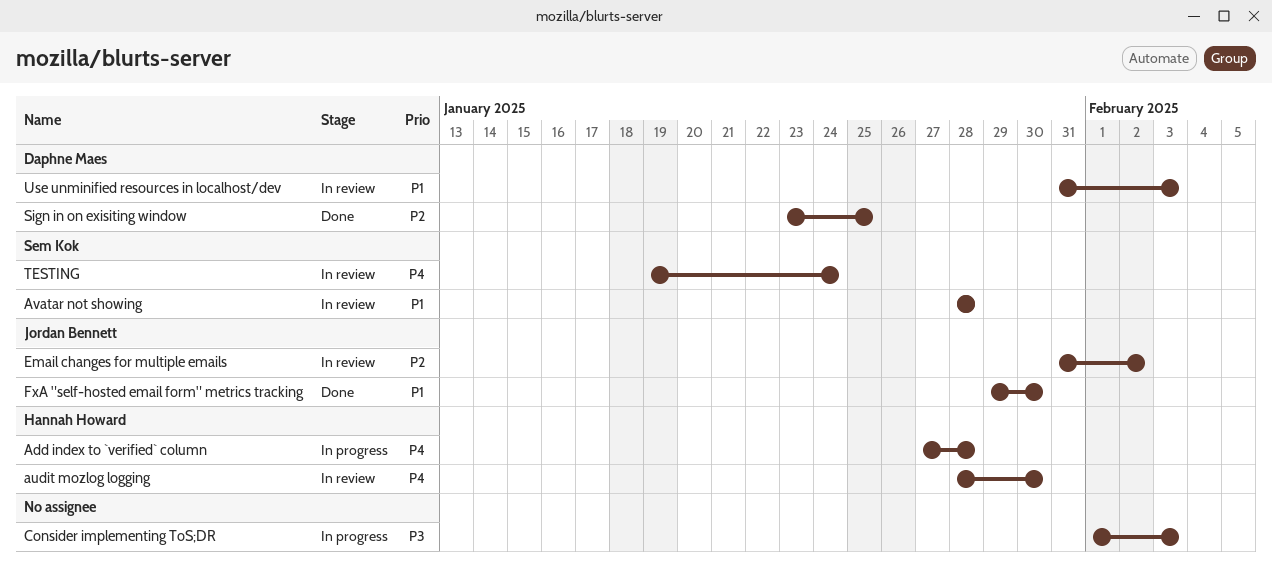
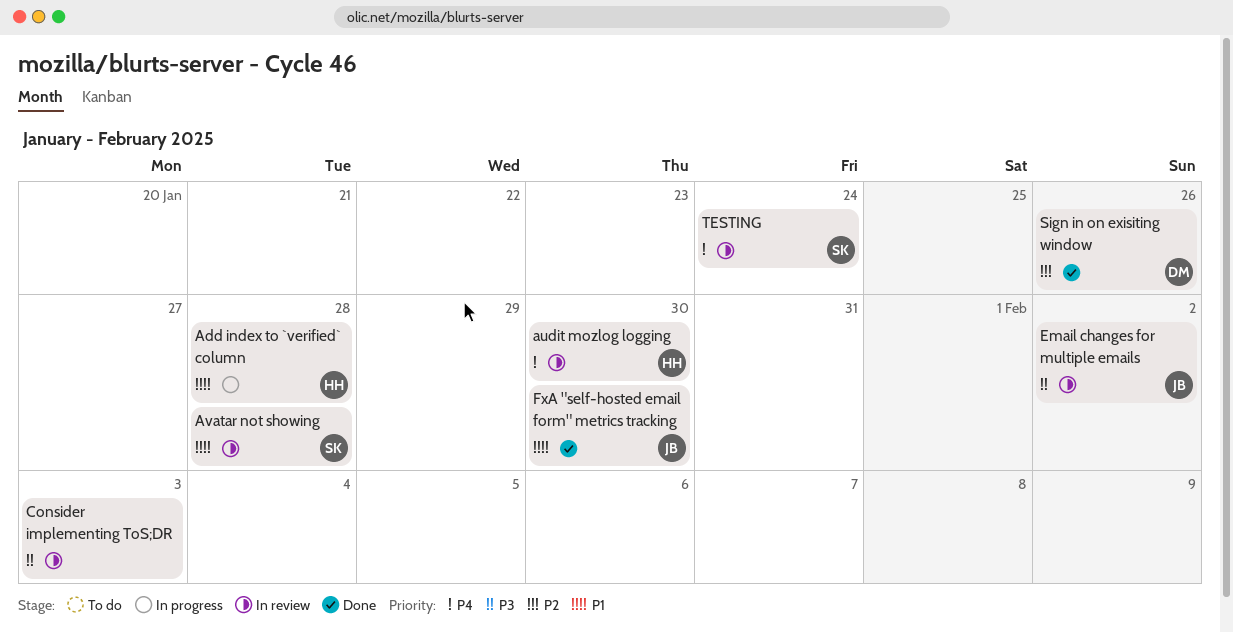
Add index to `verified` column, priority: P4 -> P1
Consider implementing ToS;DR, status: In progress -> In review
Email changes for multiple emails, priority: P2 -> P3
Sign in on exisiting window, due: Jan 25 -> Jan 26
Use unminified resources in localhost/dev: present -> none

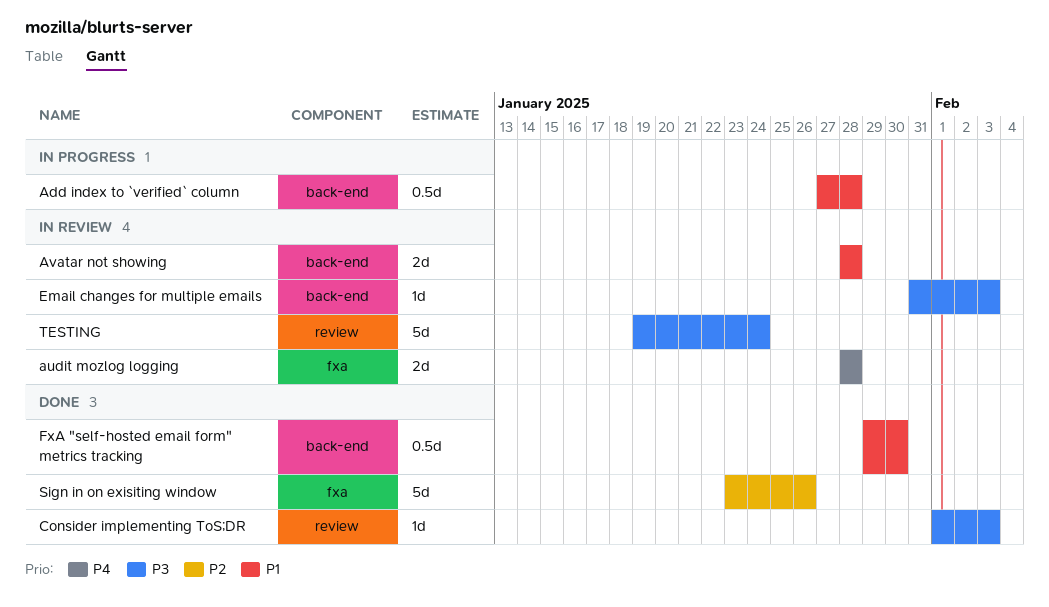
audit mozlog logging, due: Jan 30 -> Jan 28
Consider implementing ToS;DR, status: In review -> Done
Email changes for multiple emails, due: Feb 2 -> Feb 3
TESTING, priority: P4 -> P3

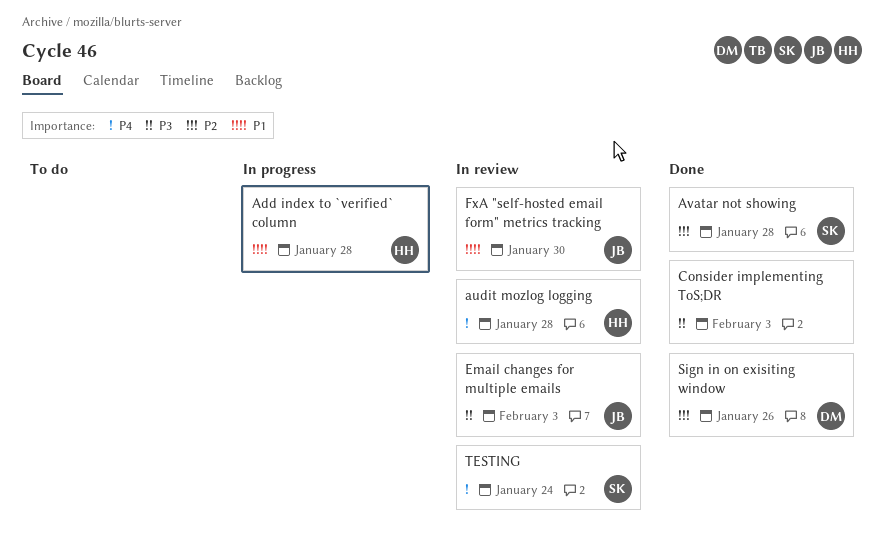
Avatar not showing, status: In review -> Done
Avatar not showing, priority: P1 -> P2
FxA "self-hosted email form" metrics tracking, status: Done -> In review
TESTING, priority: P3 -> P4

